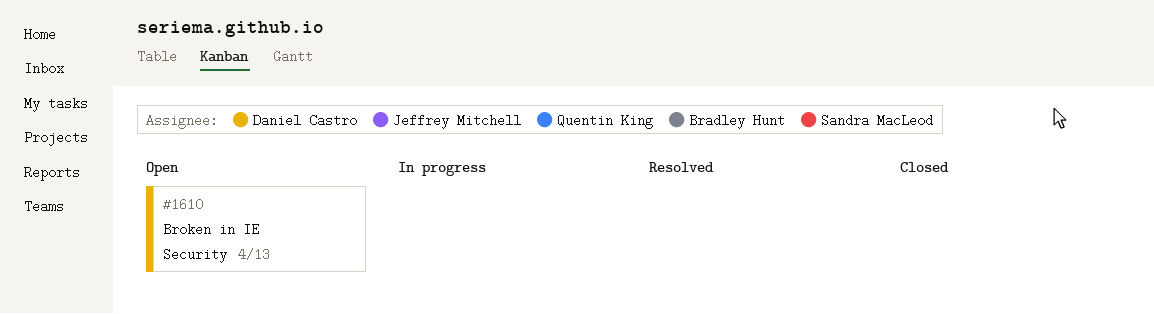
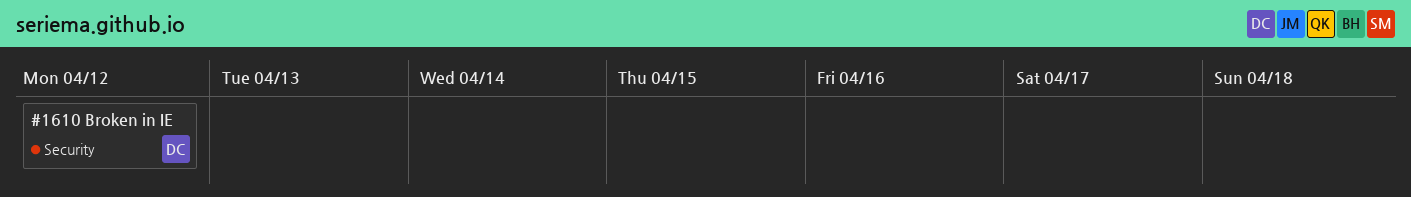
#1610, due: Apr 13 -> Apr 12

